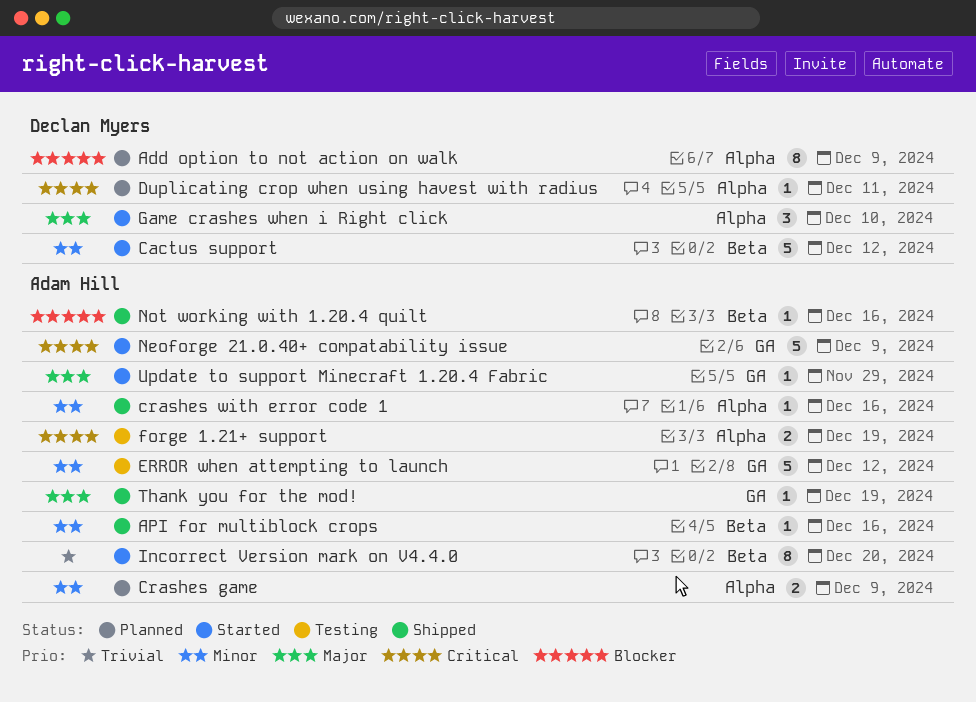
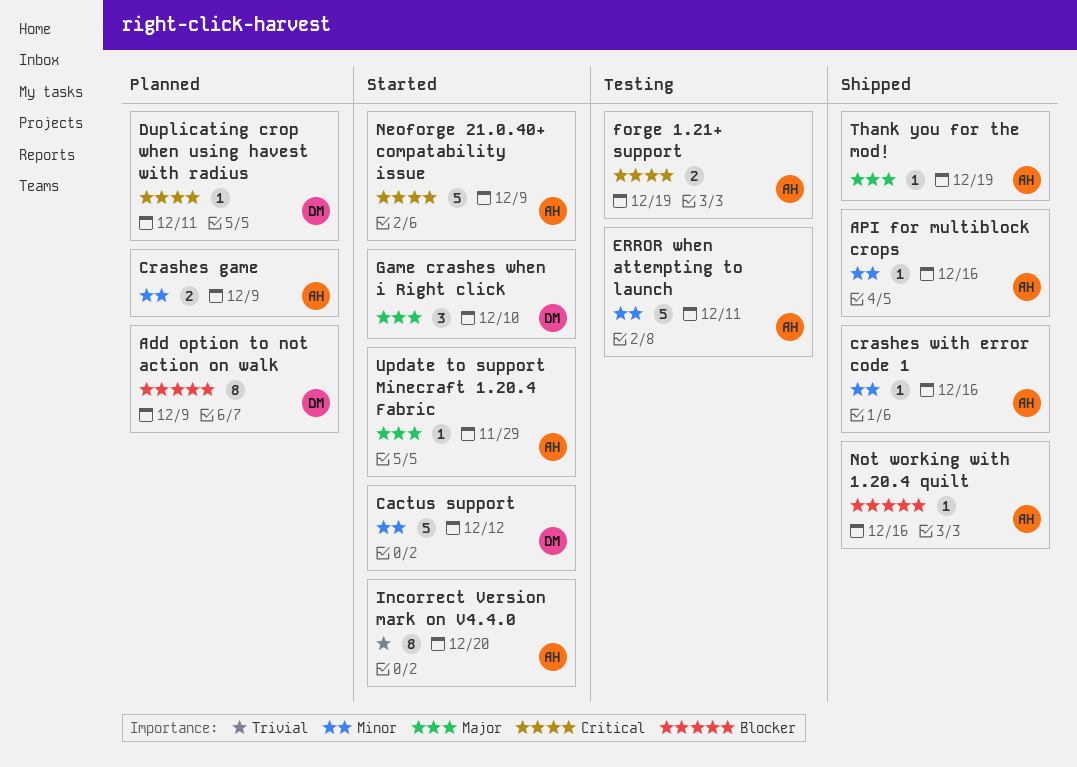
ERROR when attempting to launch, due: Dec 12 -> Dec 11

